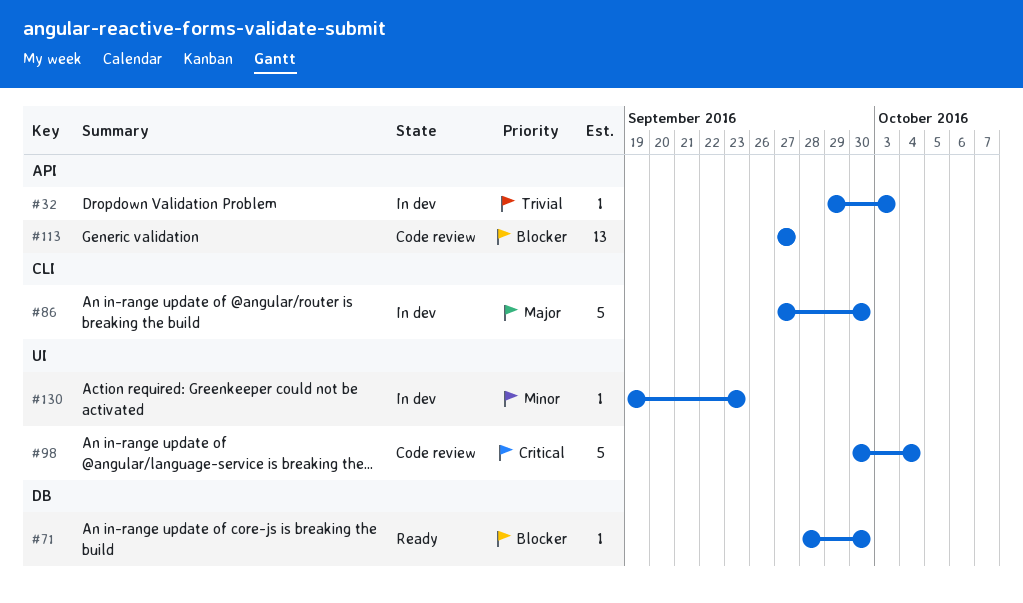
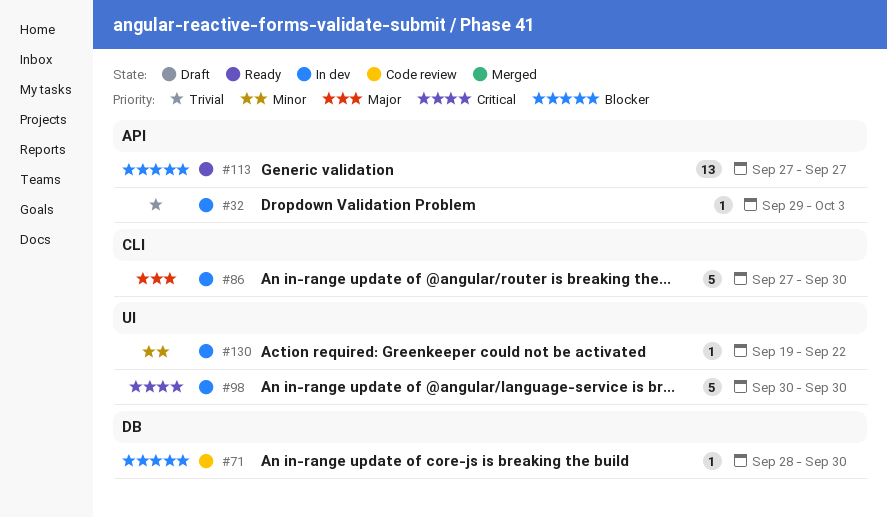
#71, status: Ready -> Code review
#98, status: Code review -> In dev
#98, due: Oct 4 -> Sep 30
#113, status: Code review -> Ready
#130, due: Sep 23 -> Sep 22

